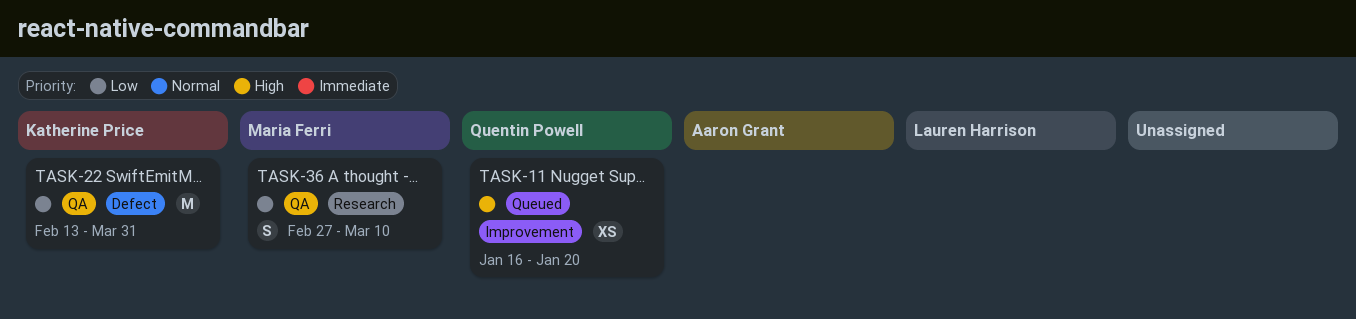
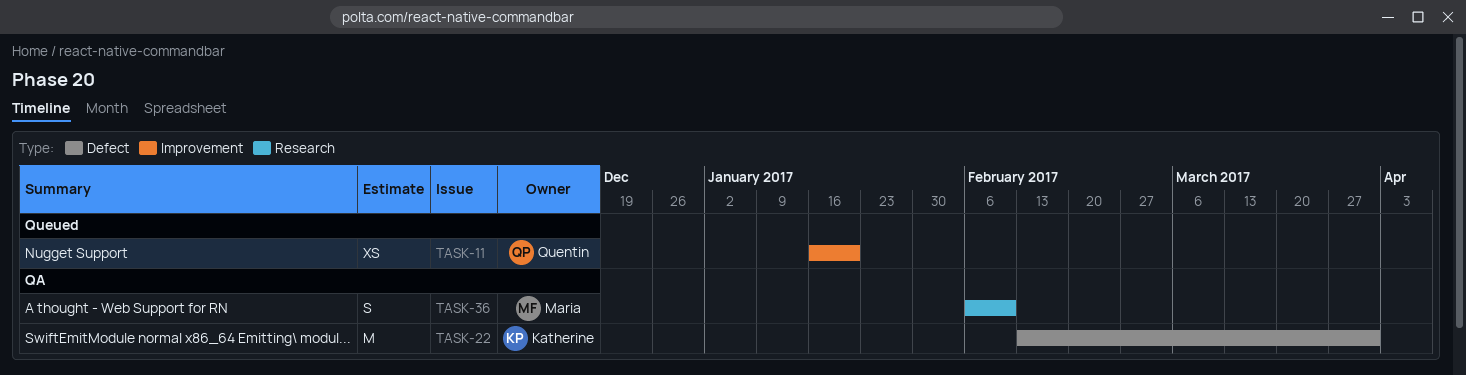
TASK-36, start: Feb 27 -> Feb 6
TASK-36, due: Mar 10 -> Feb 10

